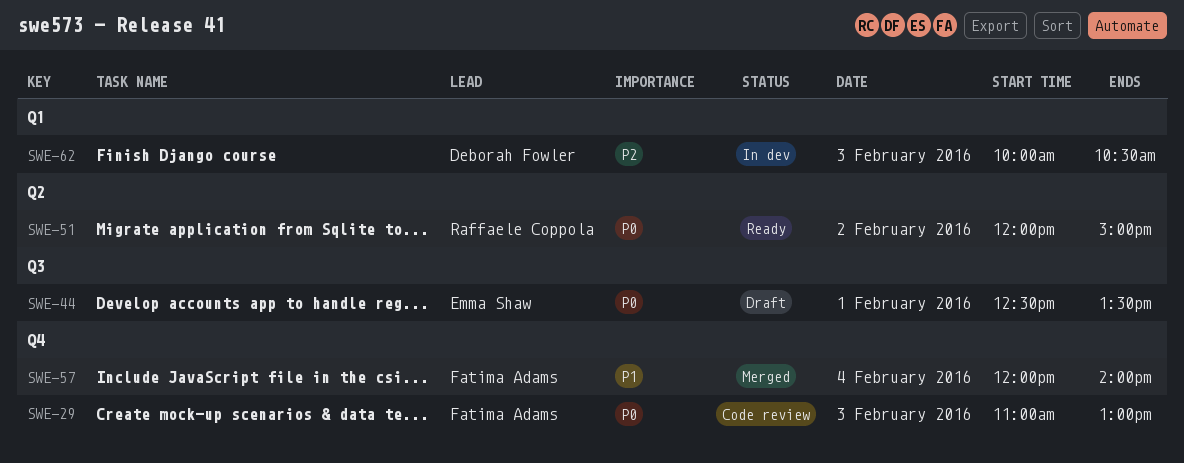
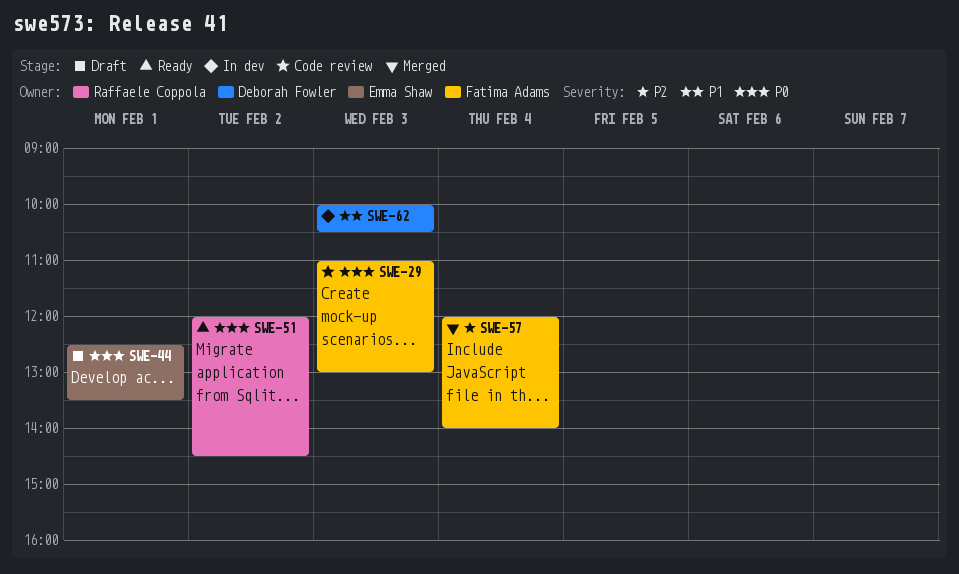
SWE-51, ends: 15:00 -> 14:30
SWE-57, priority: P1 -> P2
SWE-62, priority: P2 -> P1

